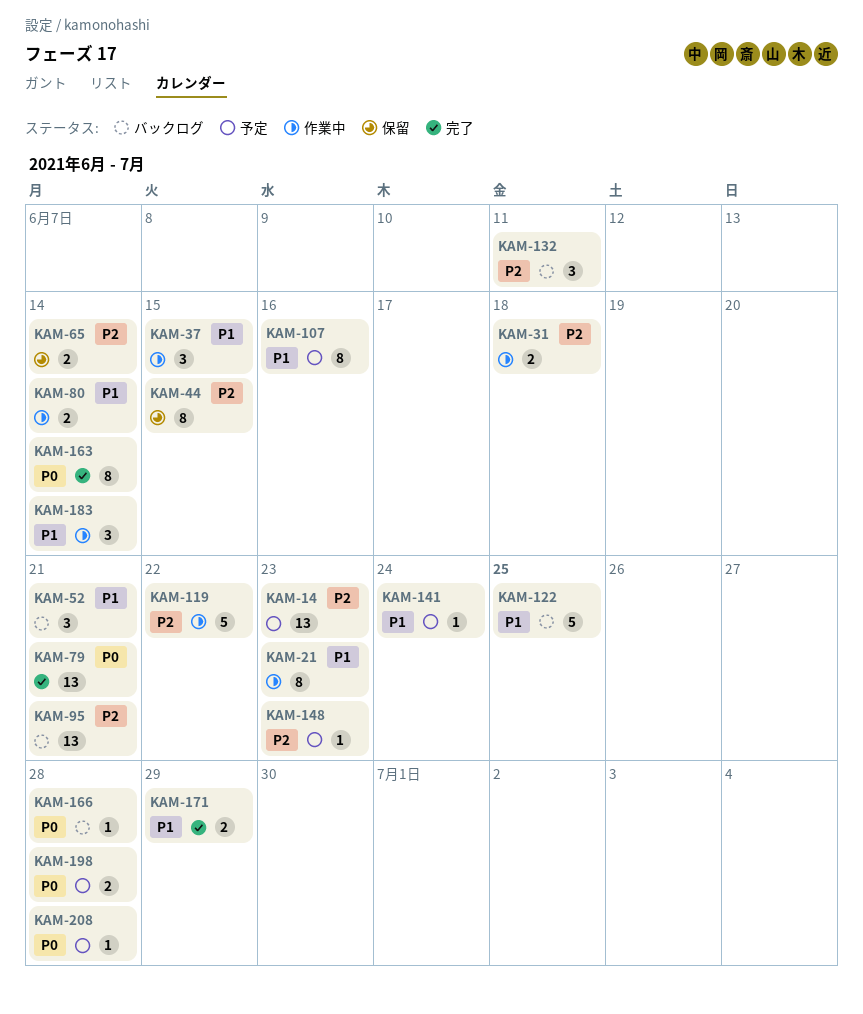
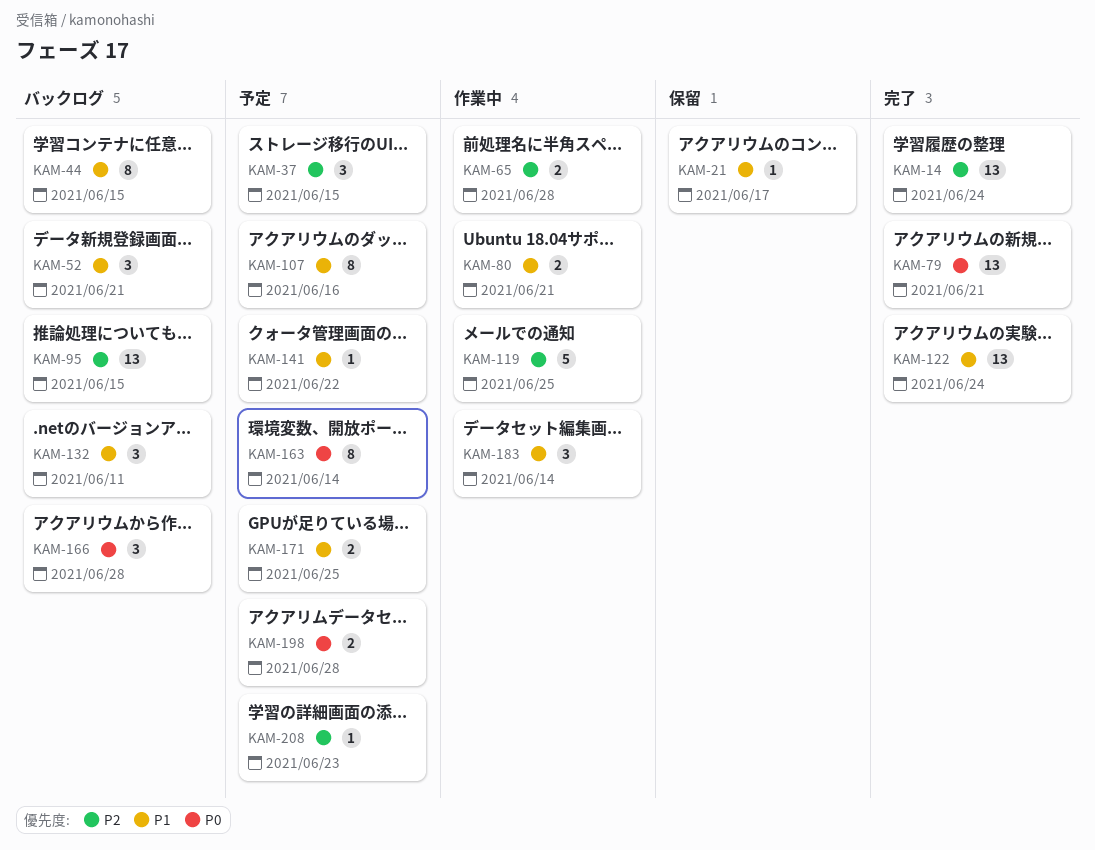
KAM-14, status: 予定 -> 完了
KAM-14, due: Jun 23 -> Jun 24
KAM-21, status: 作業中 -> 保留
KAM-21, estimate: 8 -> 1
KAM-21, due: Jun 23 -> Jun 17
KAM-31: present -> none
KAM-37, status: 作業中 -> 予定
KAM-37, priority: P1 -> P2
KAM-44, status: 保留 -> バックログ
KAM-44, priority: P2 -> P1
KAM-65, status: 保留 -> 作業中
KAM-65, due: Jun 14 -> Jun 28
KAM-80, due: Jun 14 -> Jun 21
KAM-95, due: Jun 21 -> Jun 15
KAM-119, due: Jun 22 -> Jun 25
KAM-122, status: バックログ -> 完了
KAM-122, estimate: 5 -> 13
KAM-122, due: Jun 25 -> Jun 24
KAM-132, priority: P2 -> P1
KAM-141, due: Jun 24 -> Jun 22
KAM-148: present -> none
KAM-163, status: 完了 -> 予定
KAM-166, estimate: 1 -> 3
KAM-171, status: 完了 -> 予定
KAM-171, due: Jun 29 -> Jun 25
KAM-208, priority: P0 -> P2
KAM-208, due: Jun 28 -> Jun 23

